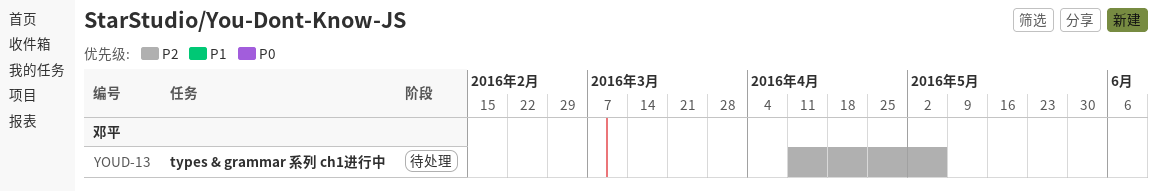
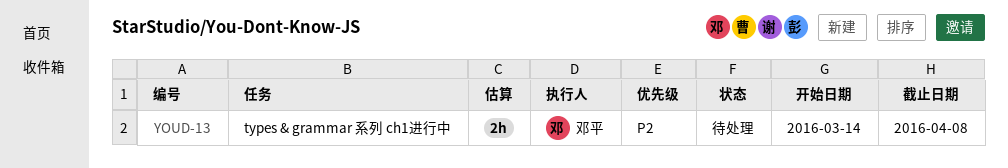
YOUD-13, start: Apr 11 -> Mar 14
YOUD-13, due: May 6 -> Apr 8

